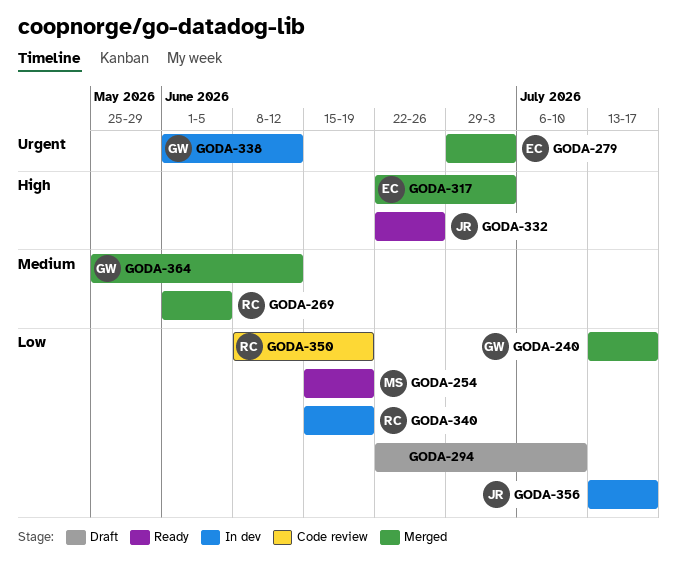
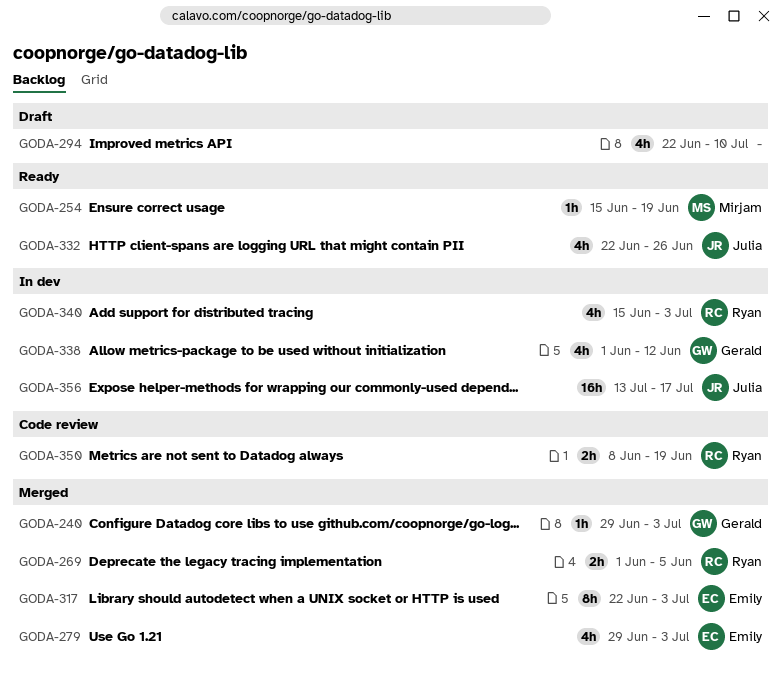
GODA-240, start: Jul 13 -> Jun 29
GODA-240, due: Jul 17 -> Jul 3
GODA-340, due: Jun 19 -> Jul 3
GODA-364: present -> none

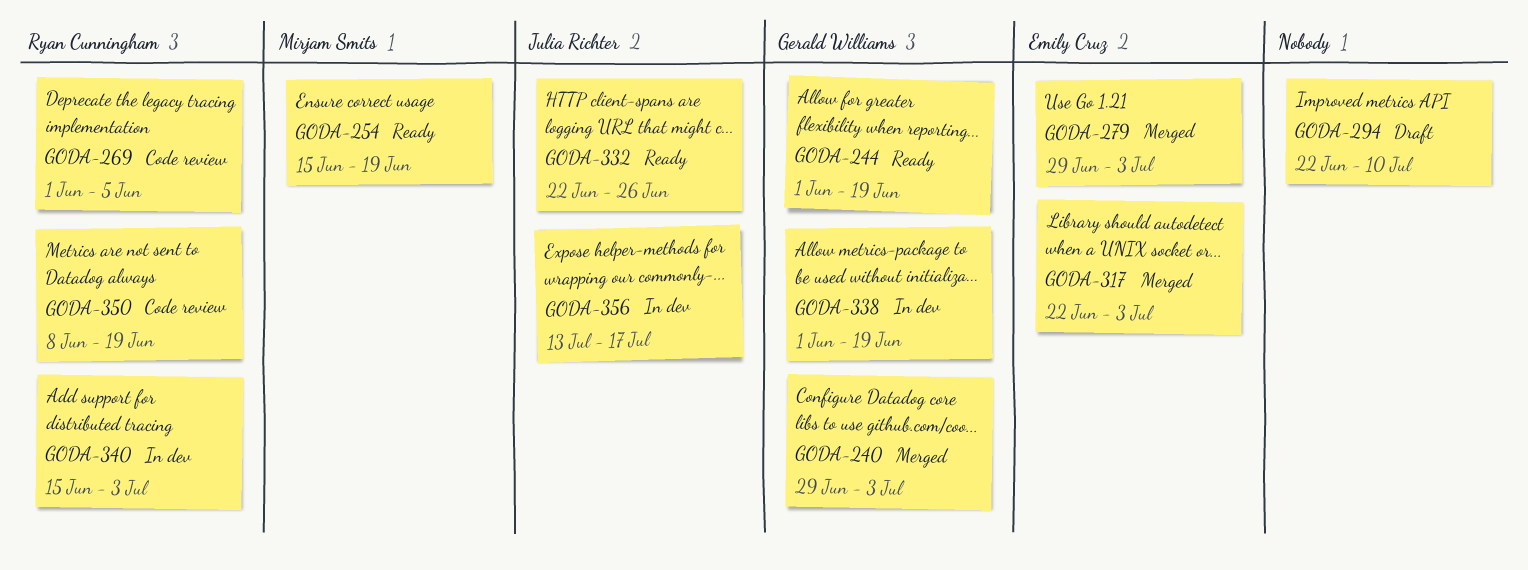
GODA-244: none -> present
GODA-269, status: Merged -> Code review
GODA-338, due: Jun 12 -> Jun 19

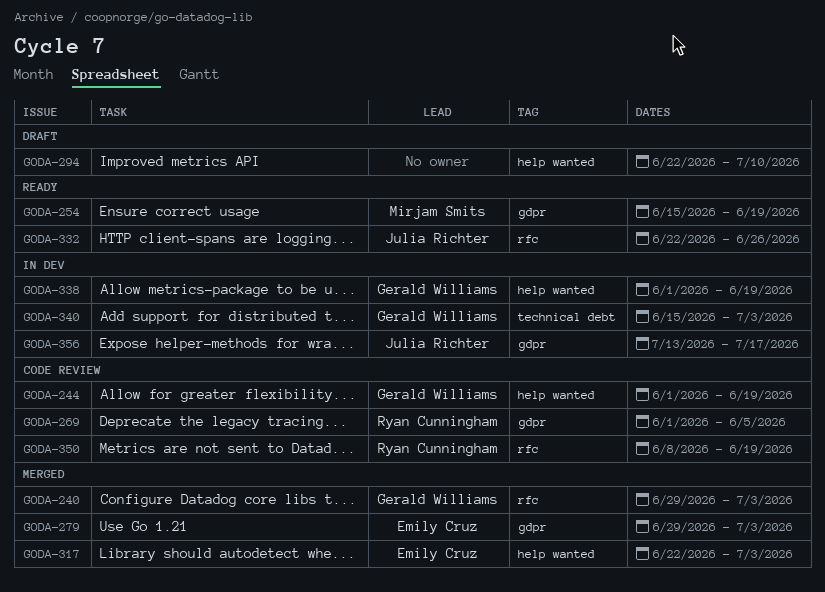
GODA-244, status: Ready -> Code review
GODA-340, owner: Ryan Cunningham -> Gerald Williams

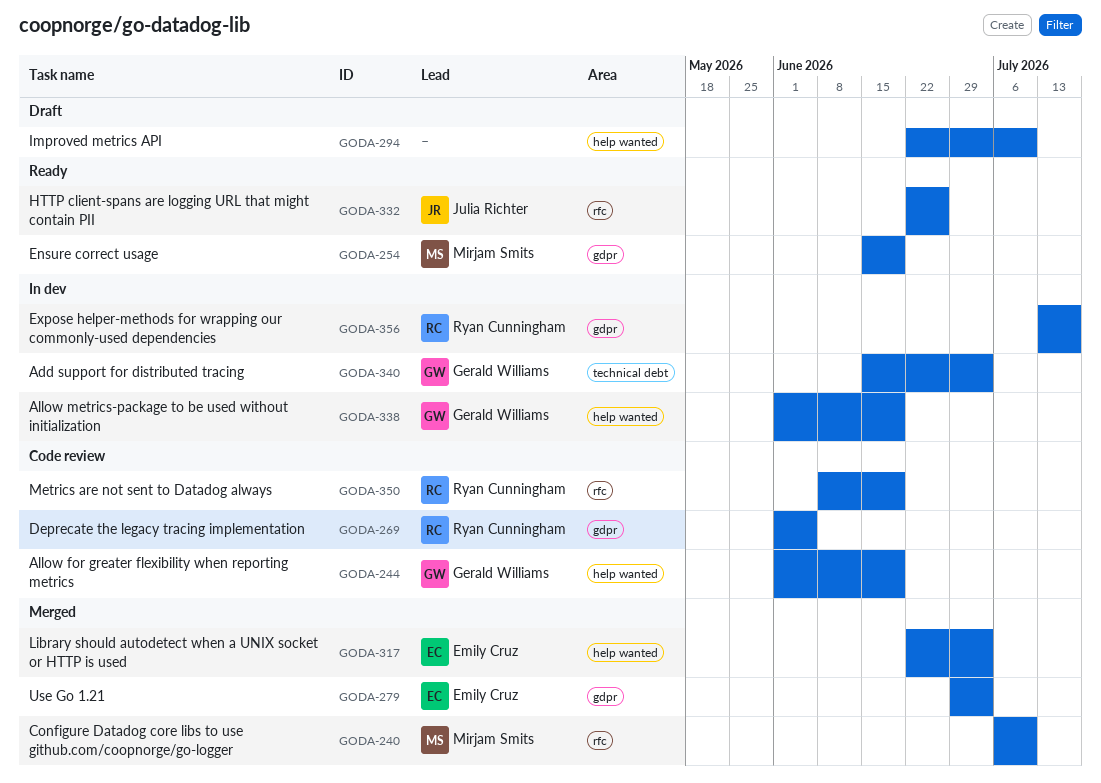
GODA-240, owner: Gerald Williams -> Mirjam Smits
GODA-240, start: Jun 29 -> Jul 6
GODA-240, due: Jul 3 -> Jul 10
GODA-356, owner: Julia Richter -> Ryan Cunningham

